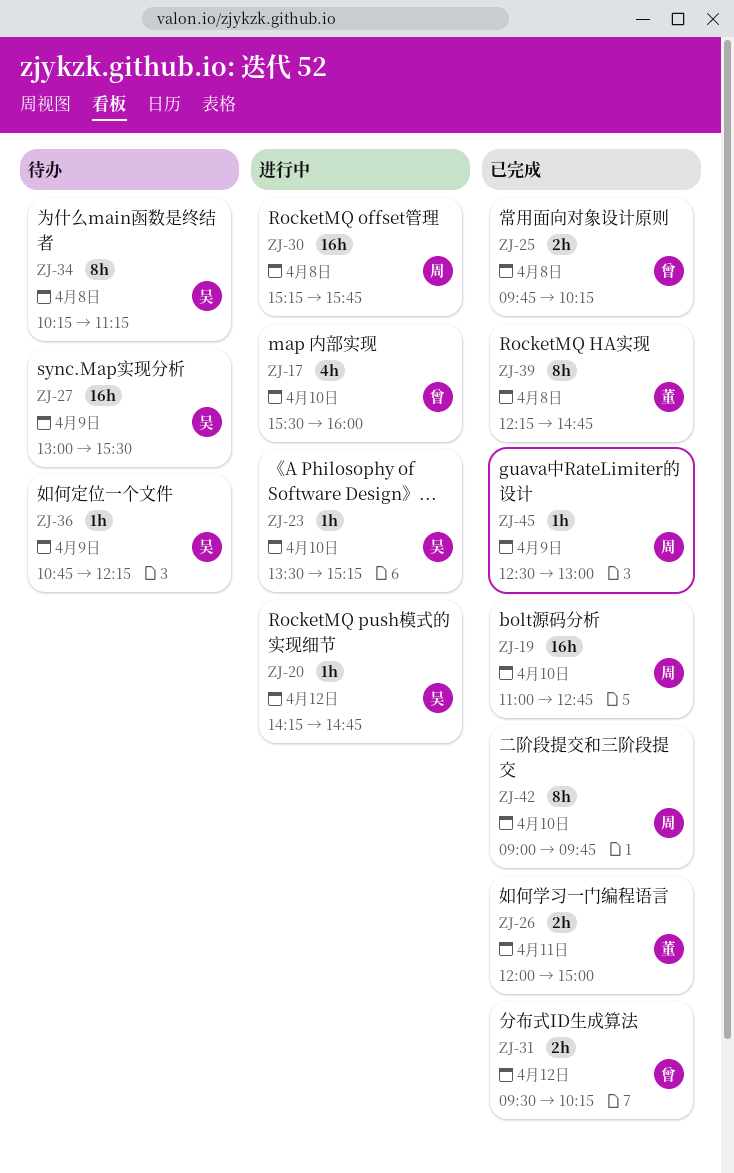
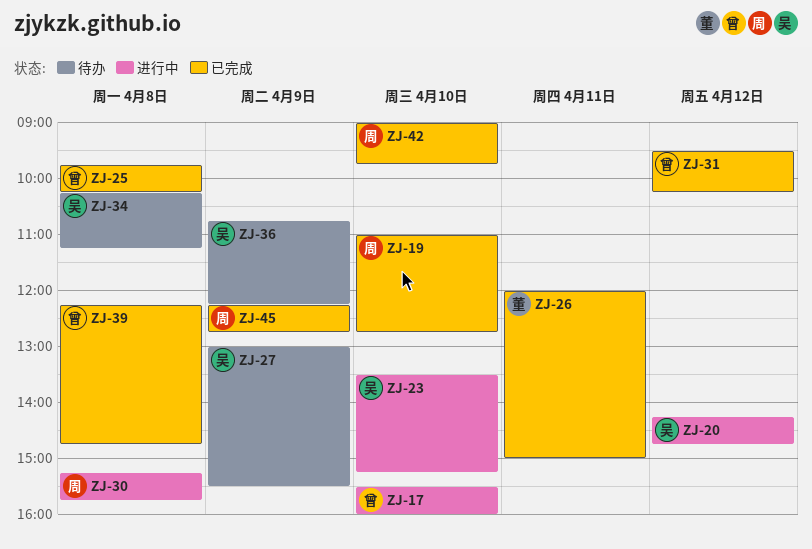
ZJ-39, owner: 董 -> 曾
ZJ-45, begins: 12:30 -> 12:15
ZJ-45, ends: 13:00 -> 12:45

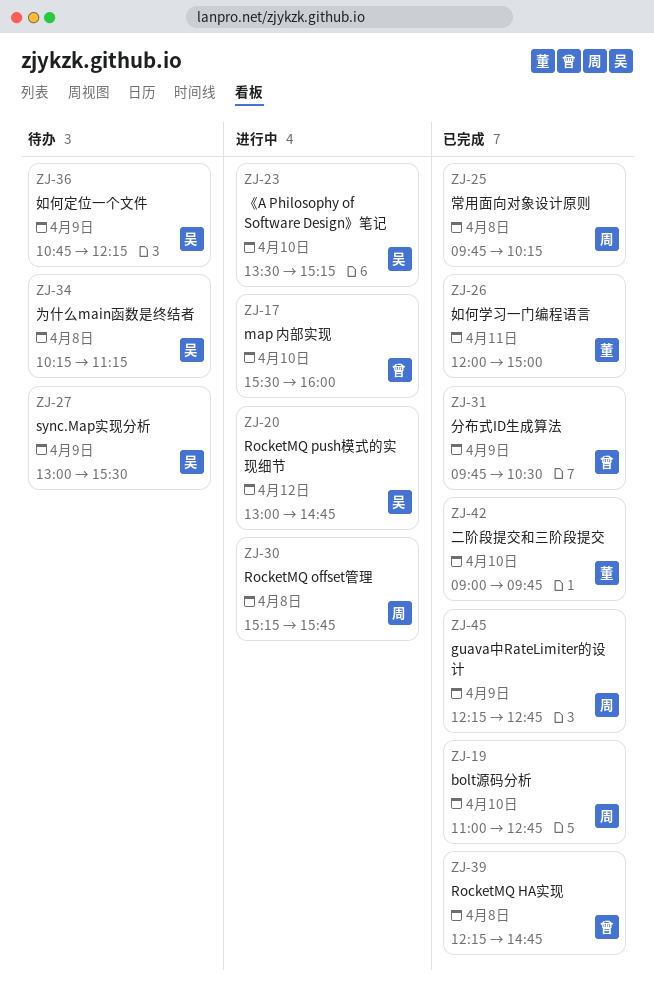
ZJ-20, begins: 14:15 -> 13:00
ZJ-25, owner: 曾 -> 周
ZJ-31, day: Apr 12 -> Apr 9
ZJ-31, begins: 09:30 -> 09:45
ZJ-31, ends: 10:15 -> 10:30
ZJ-42, owner: 周 -> 董

